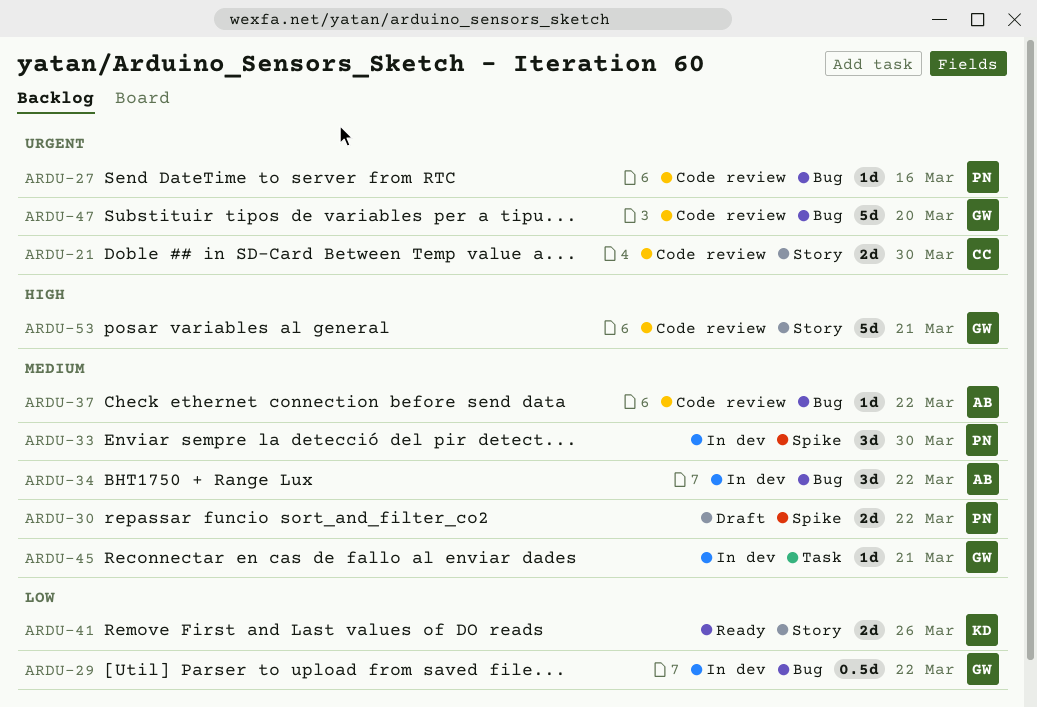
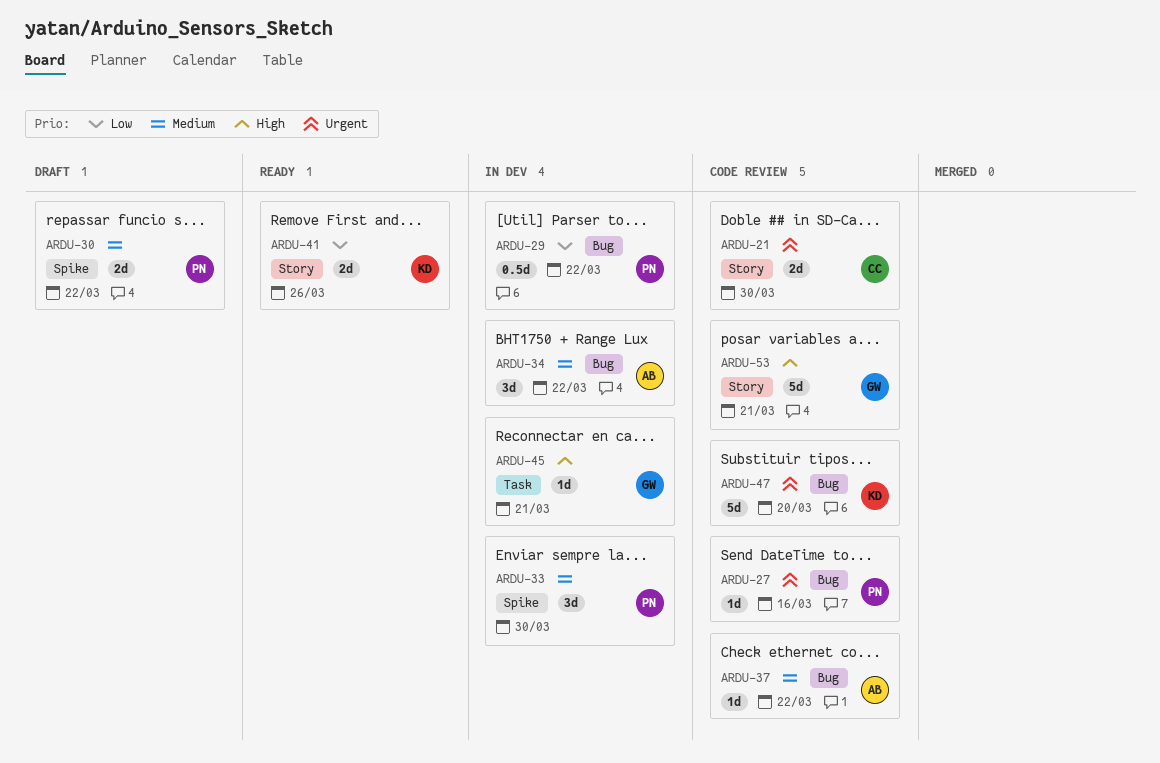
ARDU-29, owner: GW -> PN
ARDU-45, priority: Medium -> High
ARDU-47, owner: GW -> KD

